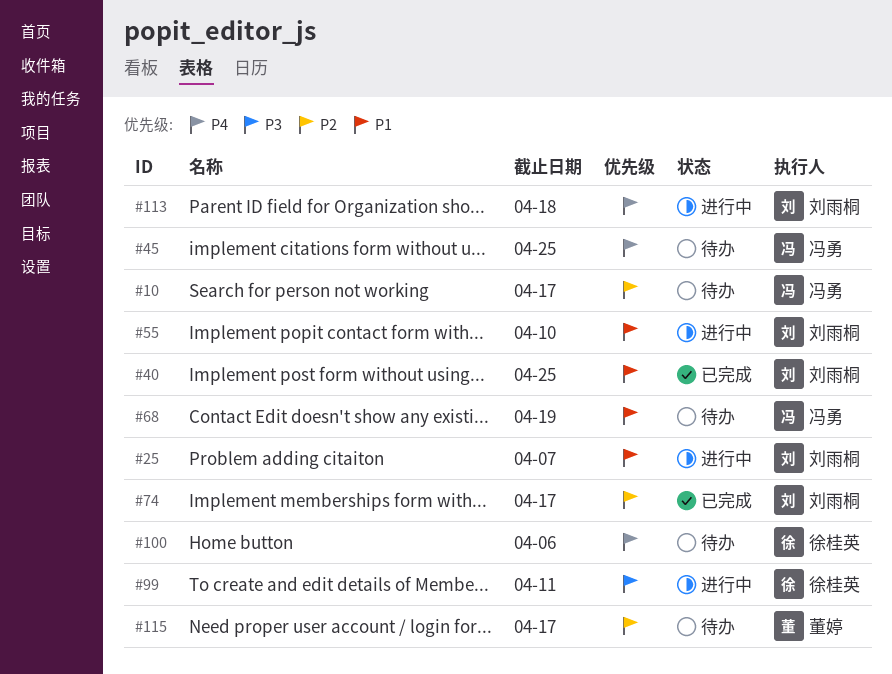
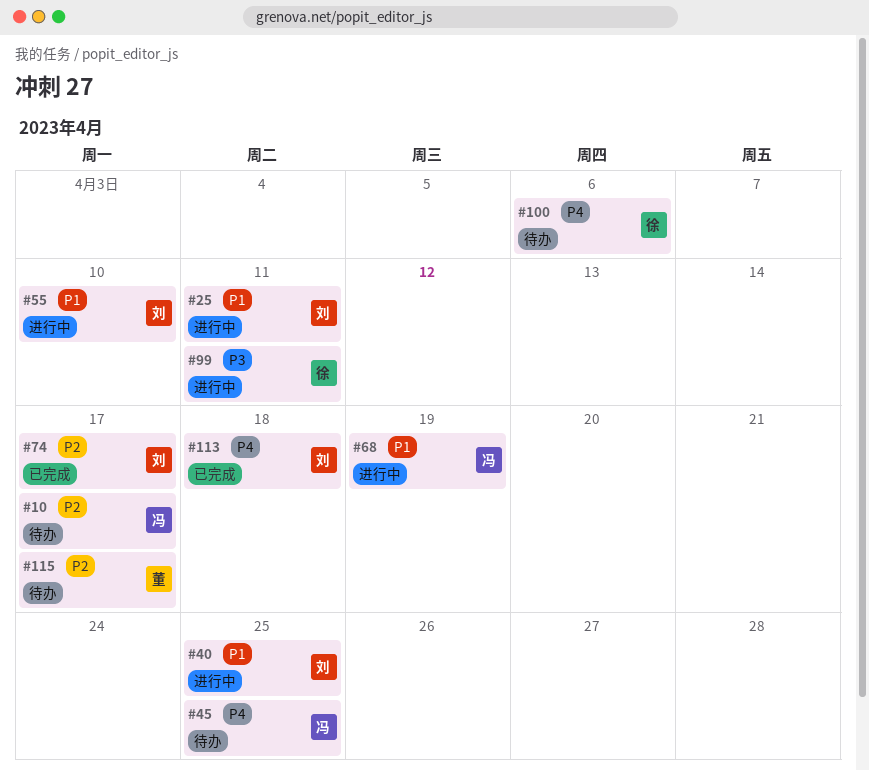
#25, due: Apr 7 -> Apr 11
#40, status: 已完成 -> 进行中
#68, status: 待办 -> 进行中
#113, status: 进行中 -> 已完成

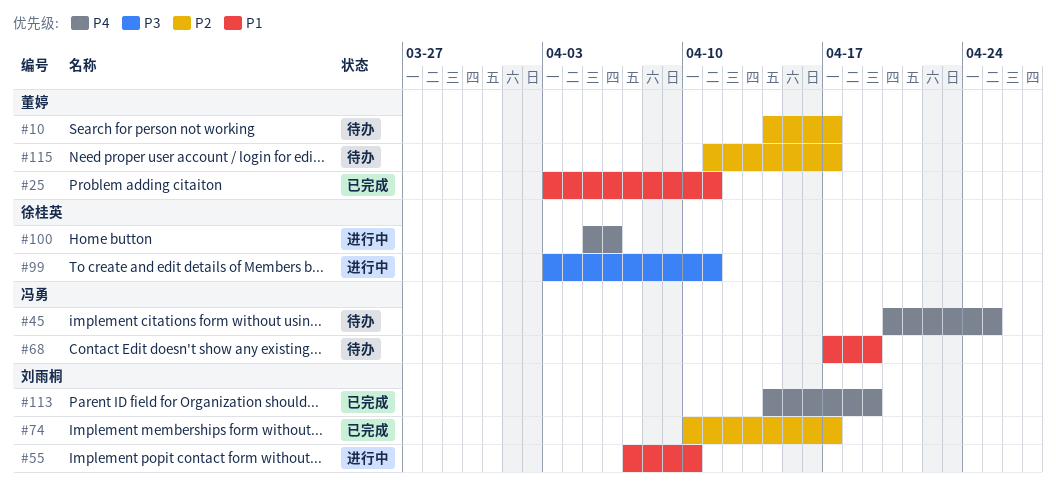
#10, owner: 冯勇 -> 董婷
#25, status: 进行中 -> 已完成
#25, owner: 刘雨桐 -> 董婷
#40: present -> none
#68, status: 进行中 -> 待办
#100, status: 待办 -> 进行中
#113, due: Apr 18 -> Apr 19

